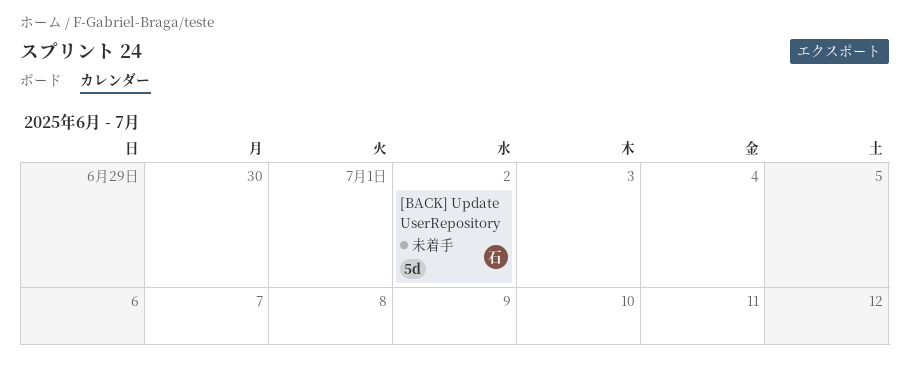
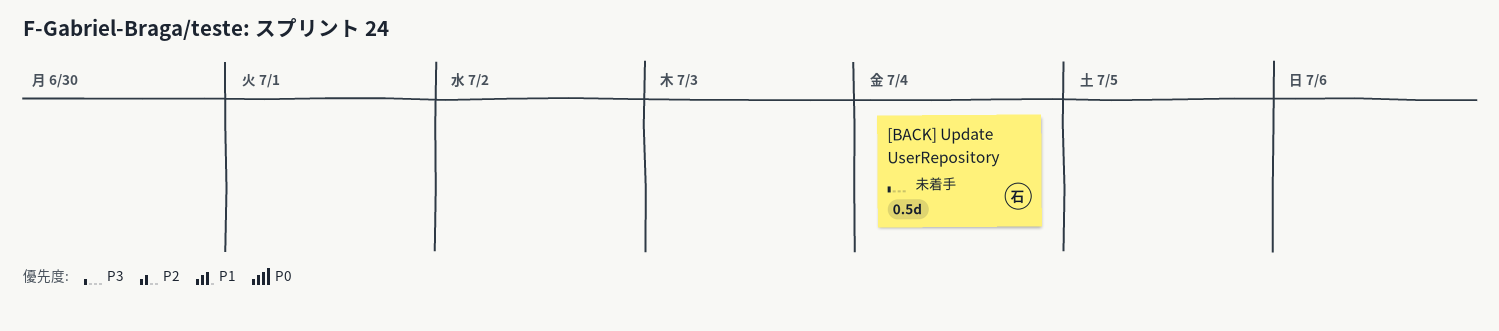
[BACK] Update UserRepository, estimate: 5d -> 0.5d
[BACK] Update UserRepository, due: Jul 2 -> Jul 4

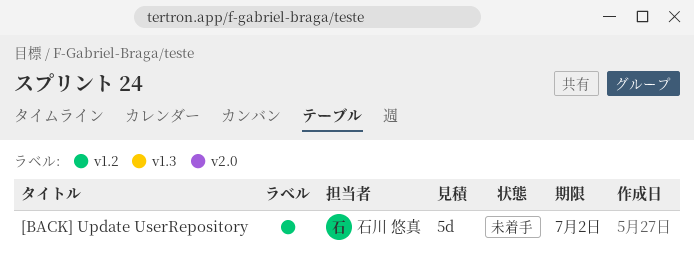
[BACK] Update UserRepository, estimate: 0.5d -> 5d
[BACK] Update UserRepository, due: Jul 4 -> Jul 2

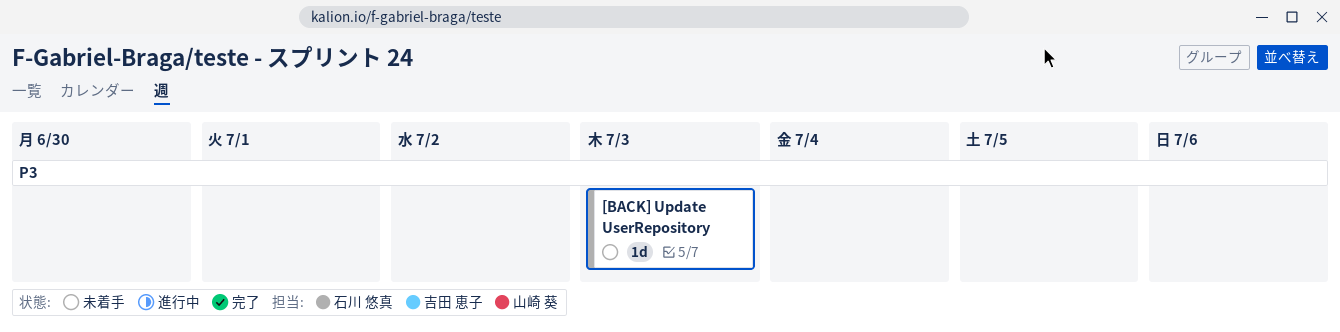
[BACK] Update UserRepository, estimate: 5d -> 1d
[BACK] Update UserRepository, due: Jul 2 -> Jul 3

